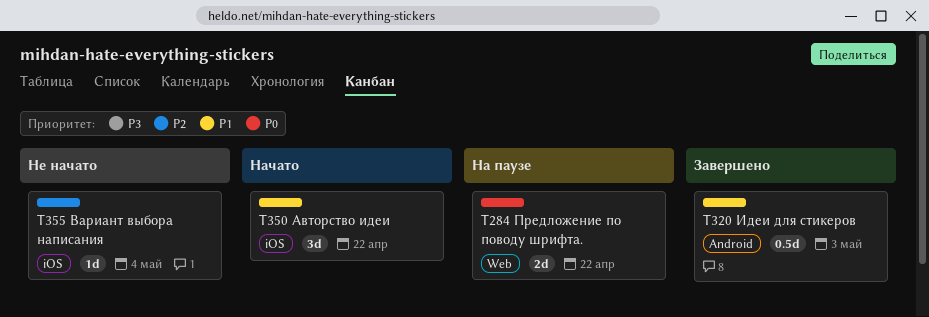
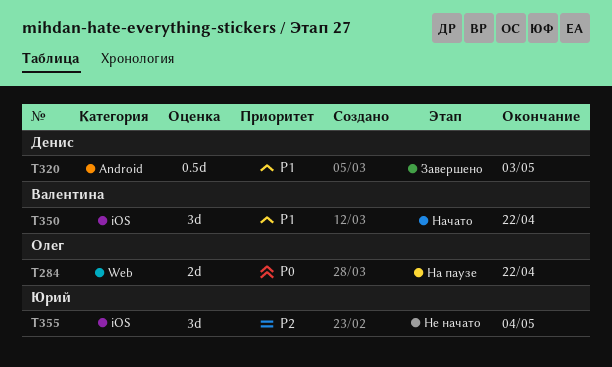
T355, estimate: 1d -> 3d

